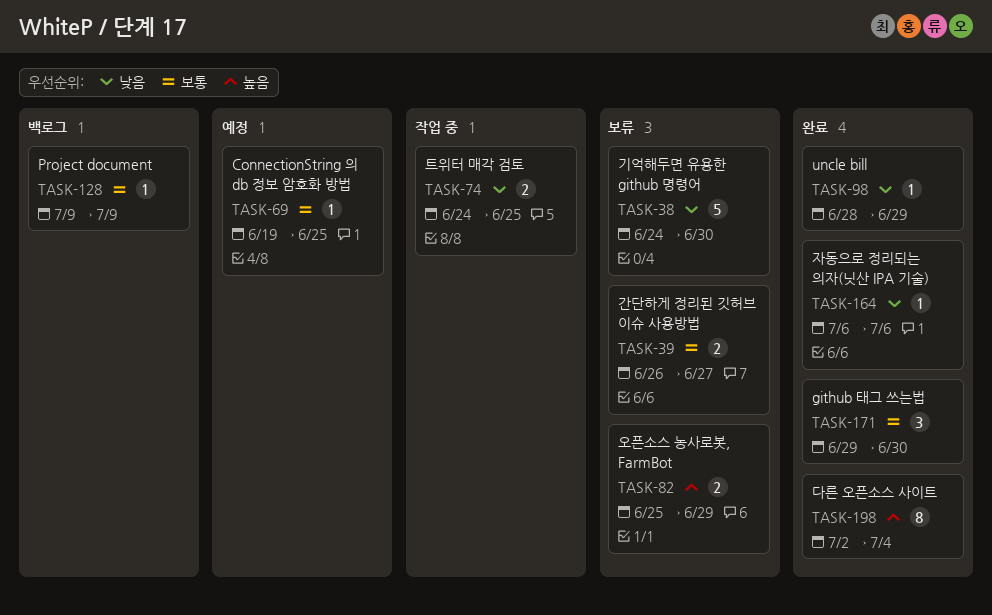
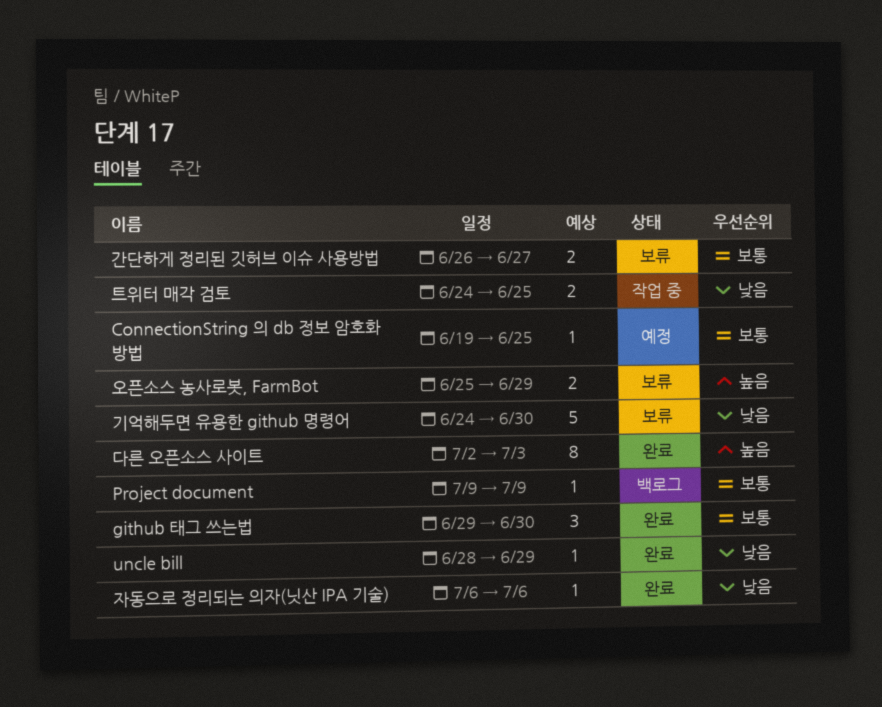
다른 오픈소스 사이트, due: Jul 4 -> Jul 3

